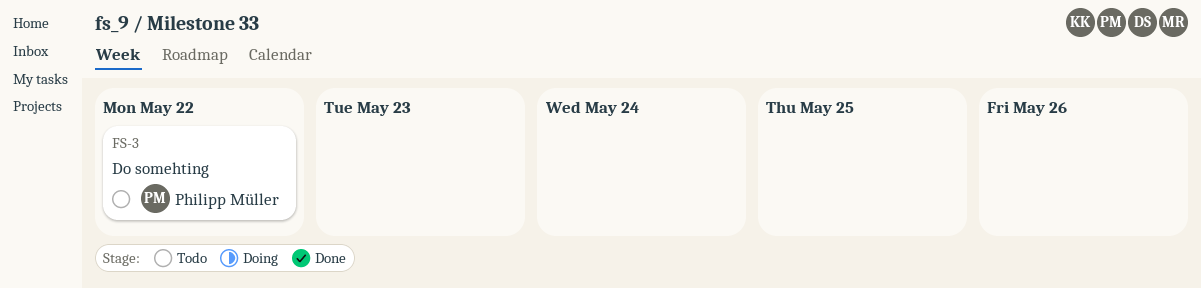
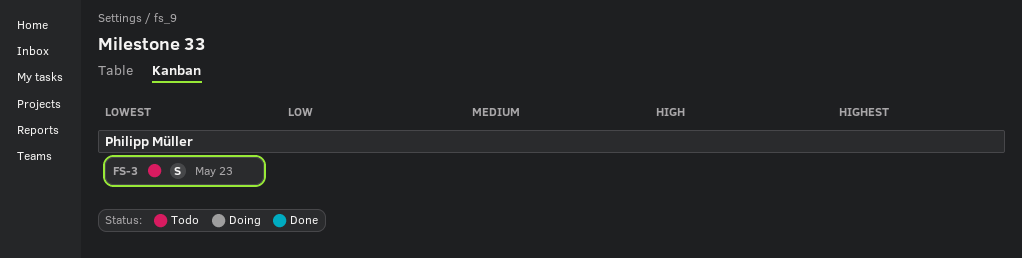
FS-3, due: May 22 -> May 23

